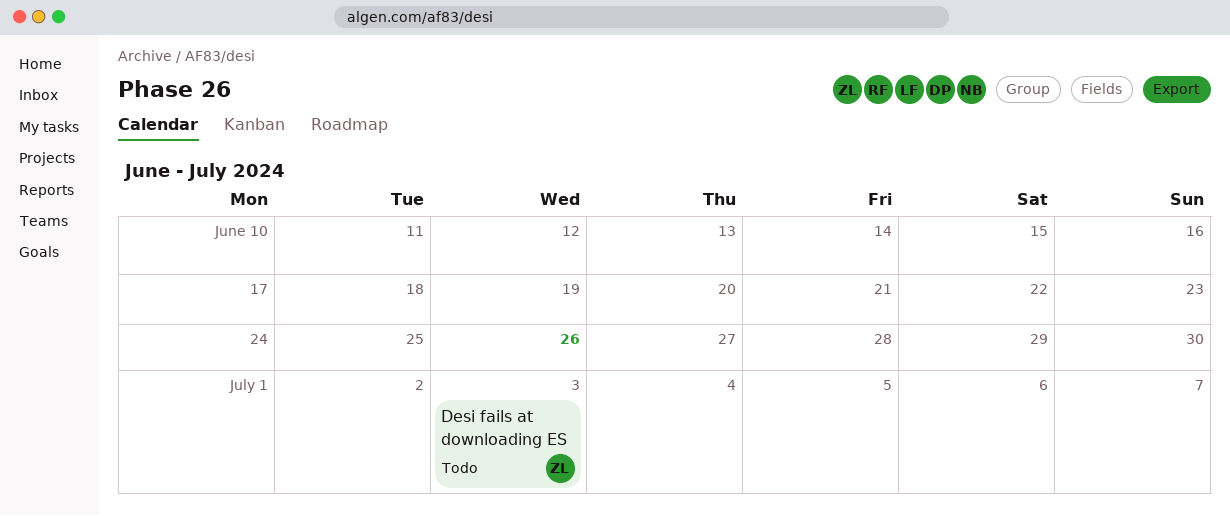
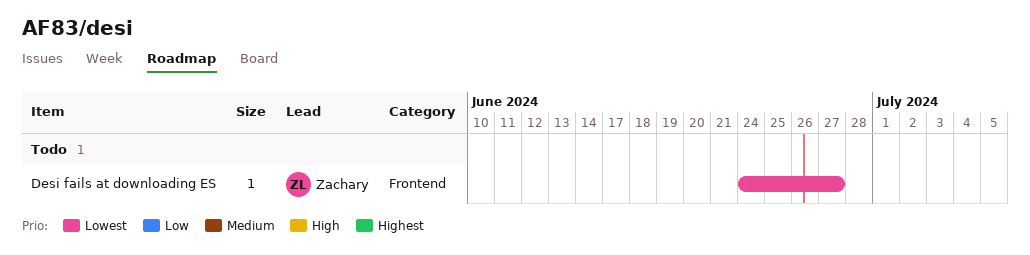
Desi fails at downloading ES, due: Jul 3 -> Jun 27

